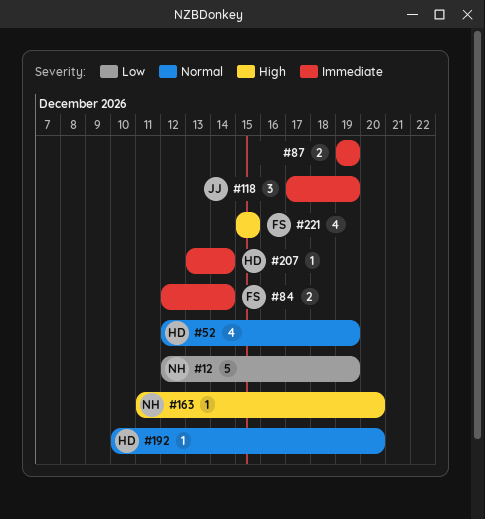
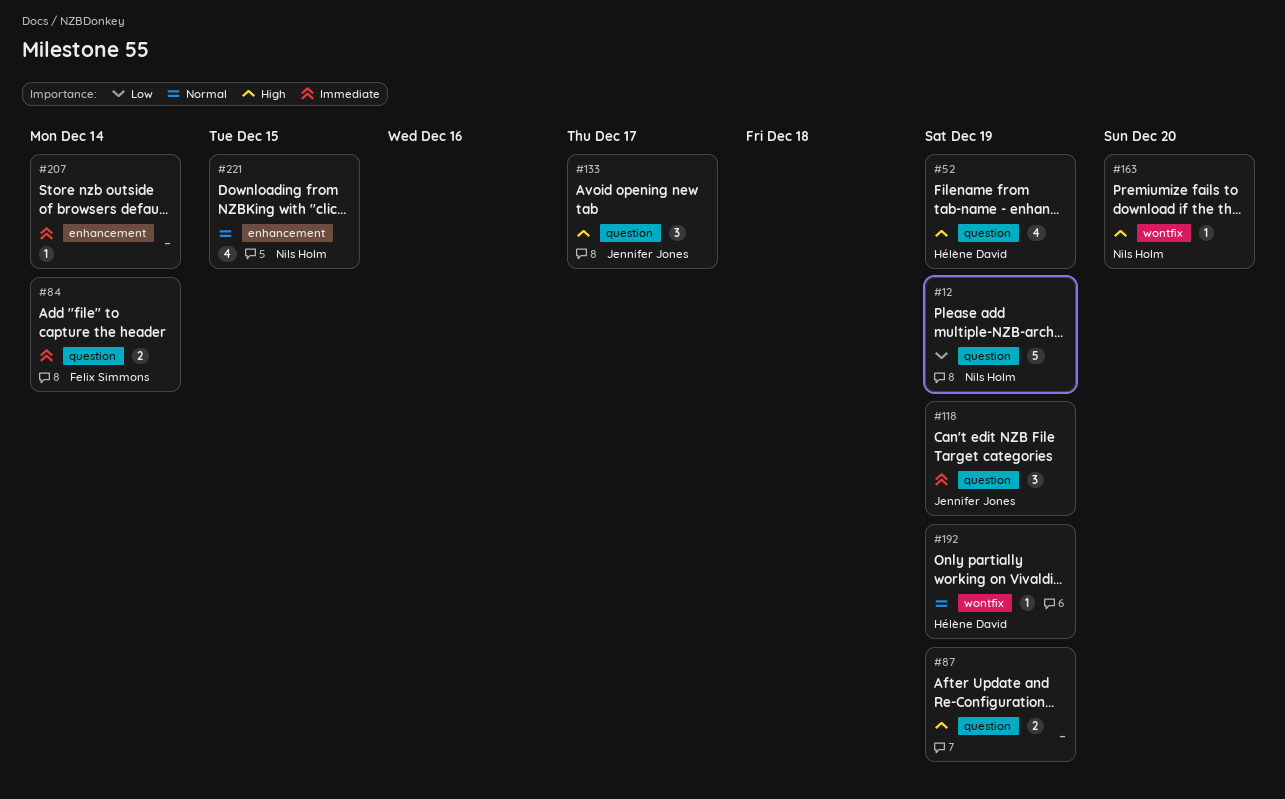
#52, priority: Normal -> High
#87, priority: Immediate -> High
#133: none -> present
#192, due: Dec 20 -> Dec 19
#207, owner: Hélène David -> none
#221, owner: Felix Simmons -> Nils Holm
#221, priority: High -> Normal

